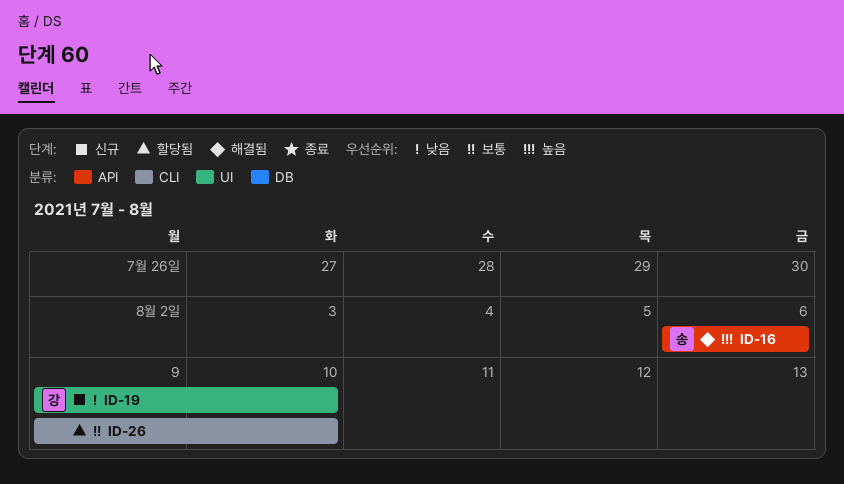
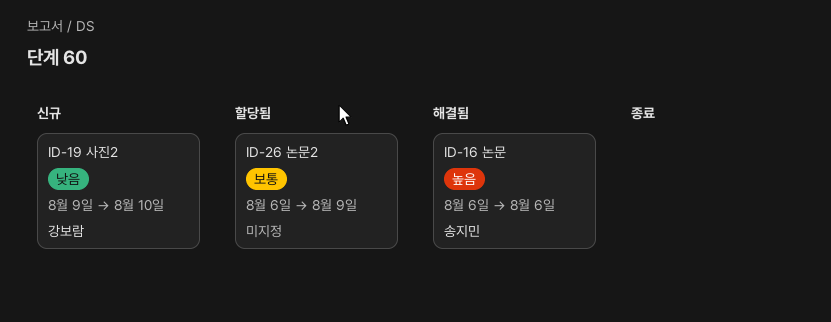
ID-26, start: Aug 9 -> Aug 6
ID-26, due: Aug 10 -> Aug 9

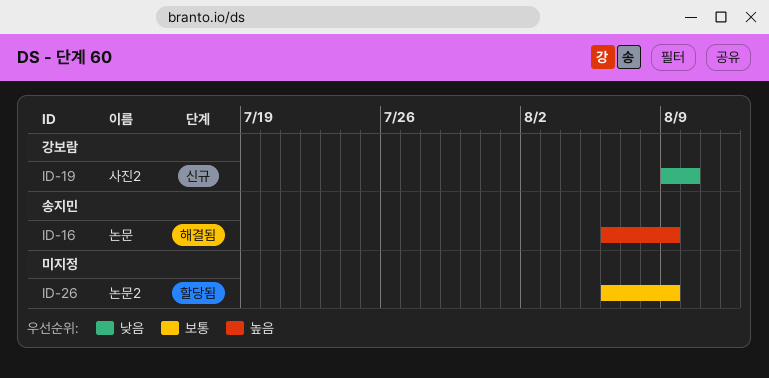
ID-16, due: Aug 6 -> Aug 9

